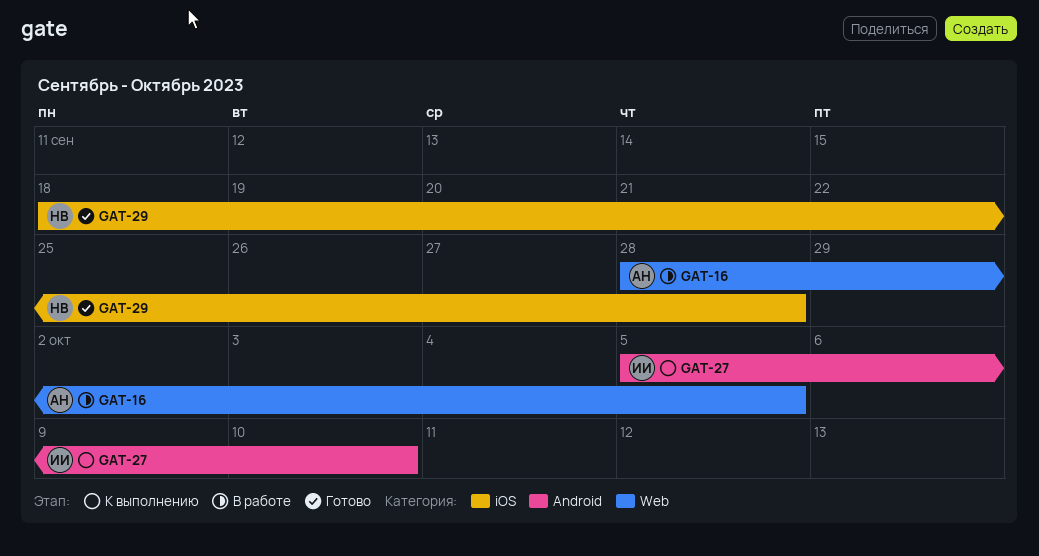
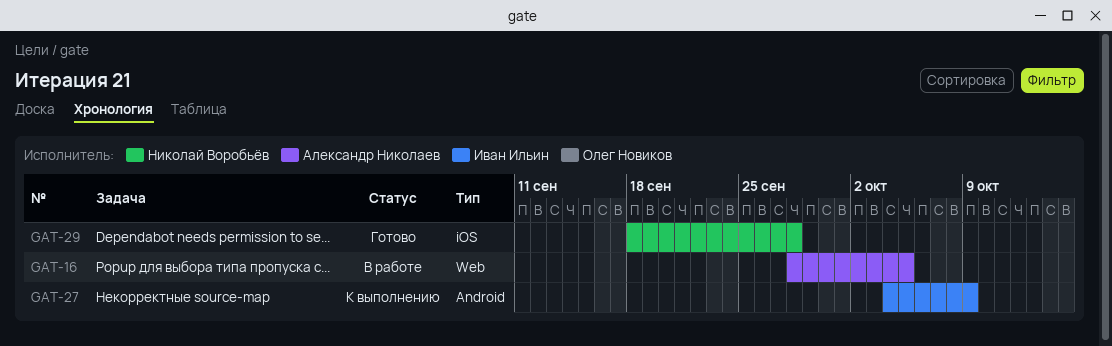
GAT-27, start: Oct 5 -> Oct 4
GAT-27, due: Oct 10 -> Oct 9

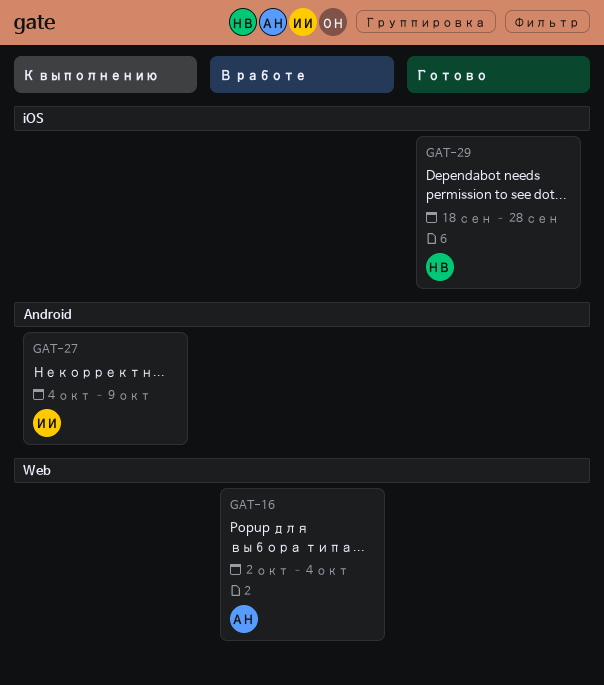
GAT-16, start: Sep 28 -> Oct 2
GAT-16, due: Oct 5 -> Oct 4

